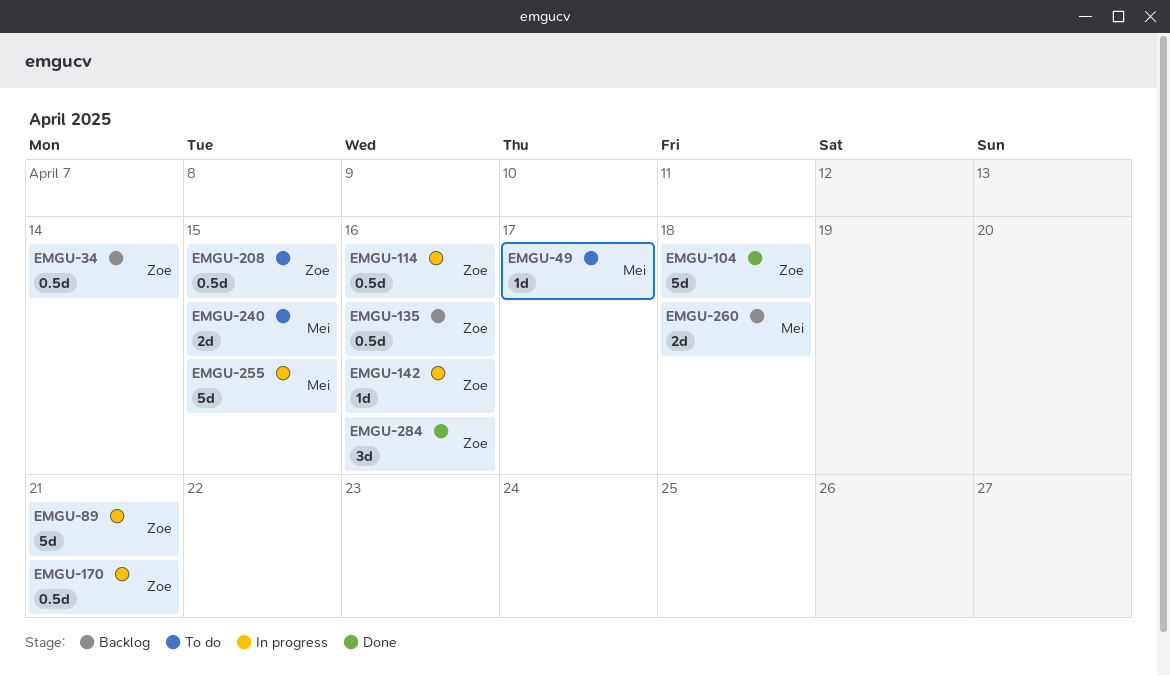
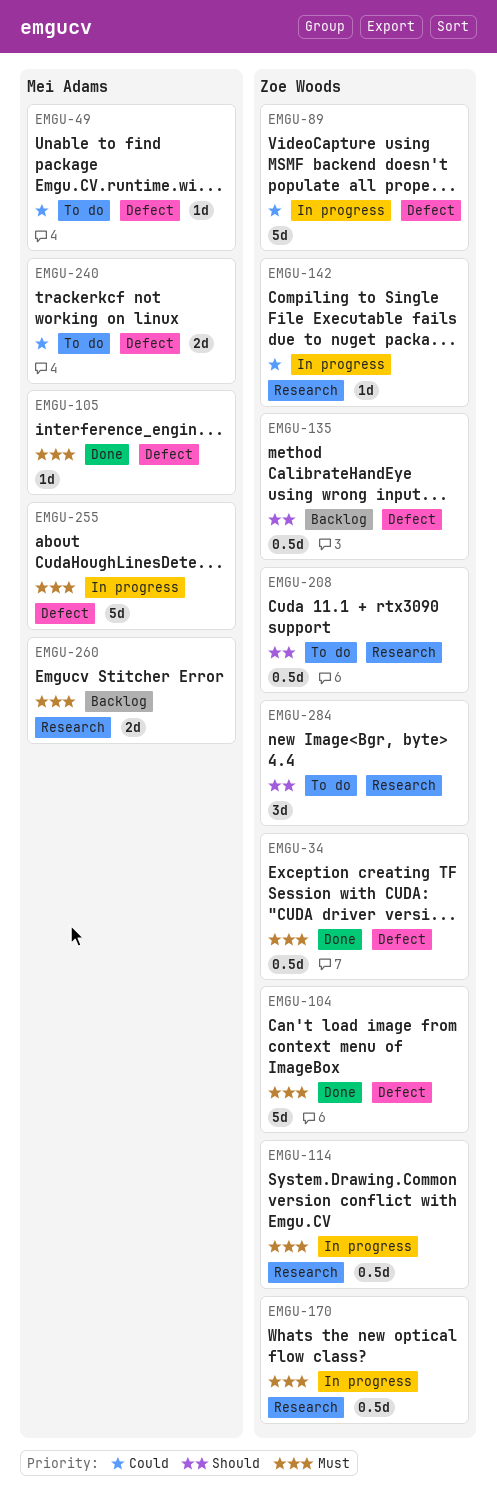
EMGU-34, status: Backlog -> Done
EMGU-105: none -> present
EMGU-284, status: Done -> To do

